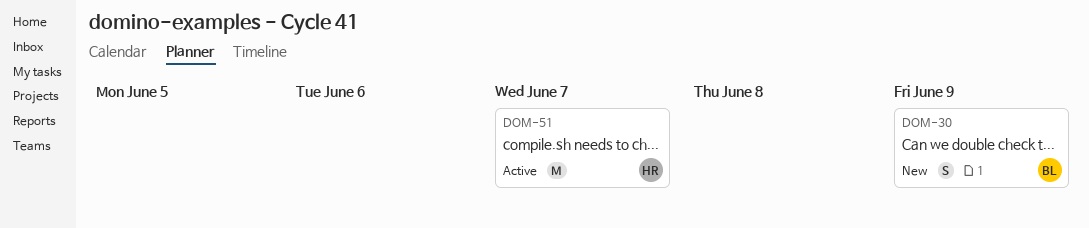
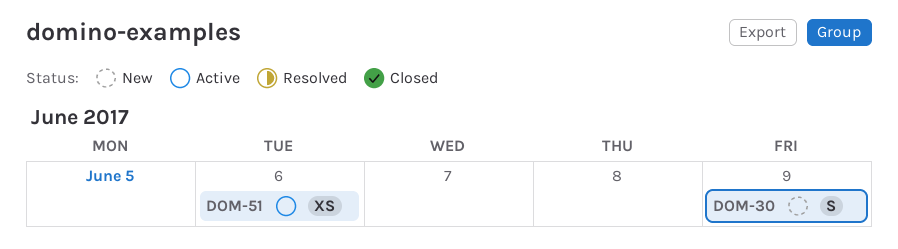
DOM-51, estimate: M -> XS
DOM-51, due: Jun 7 -> Jun 6

